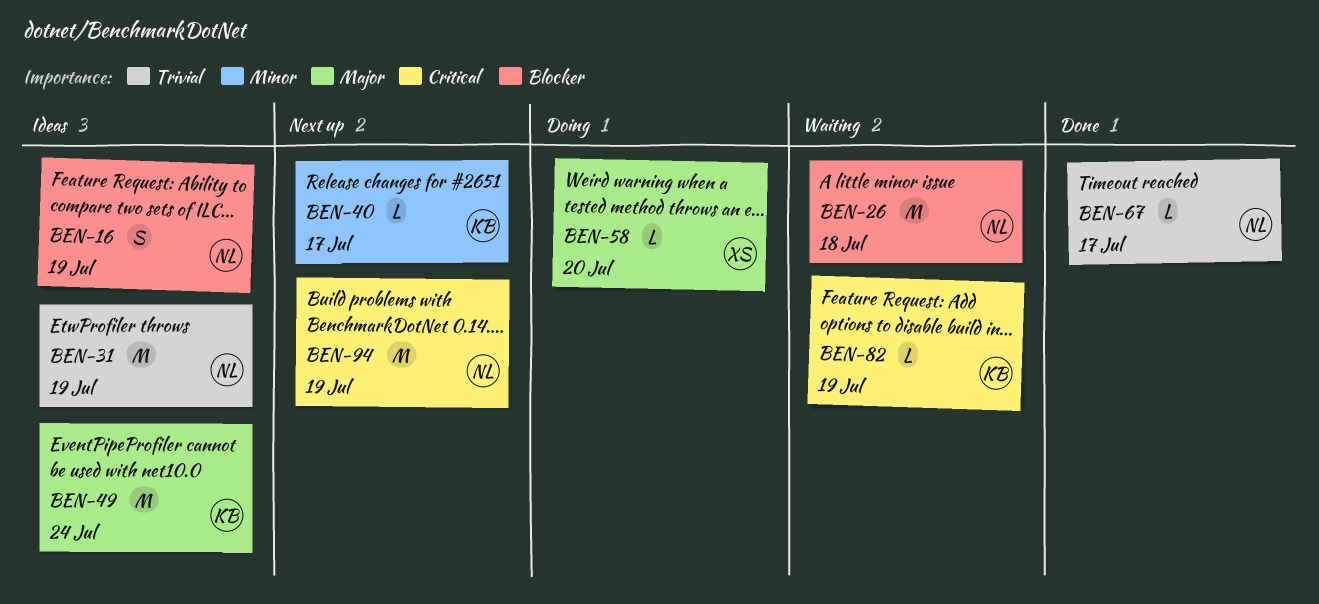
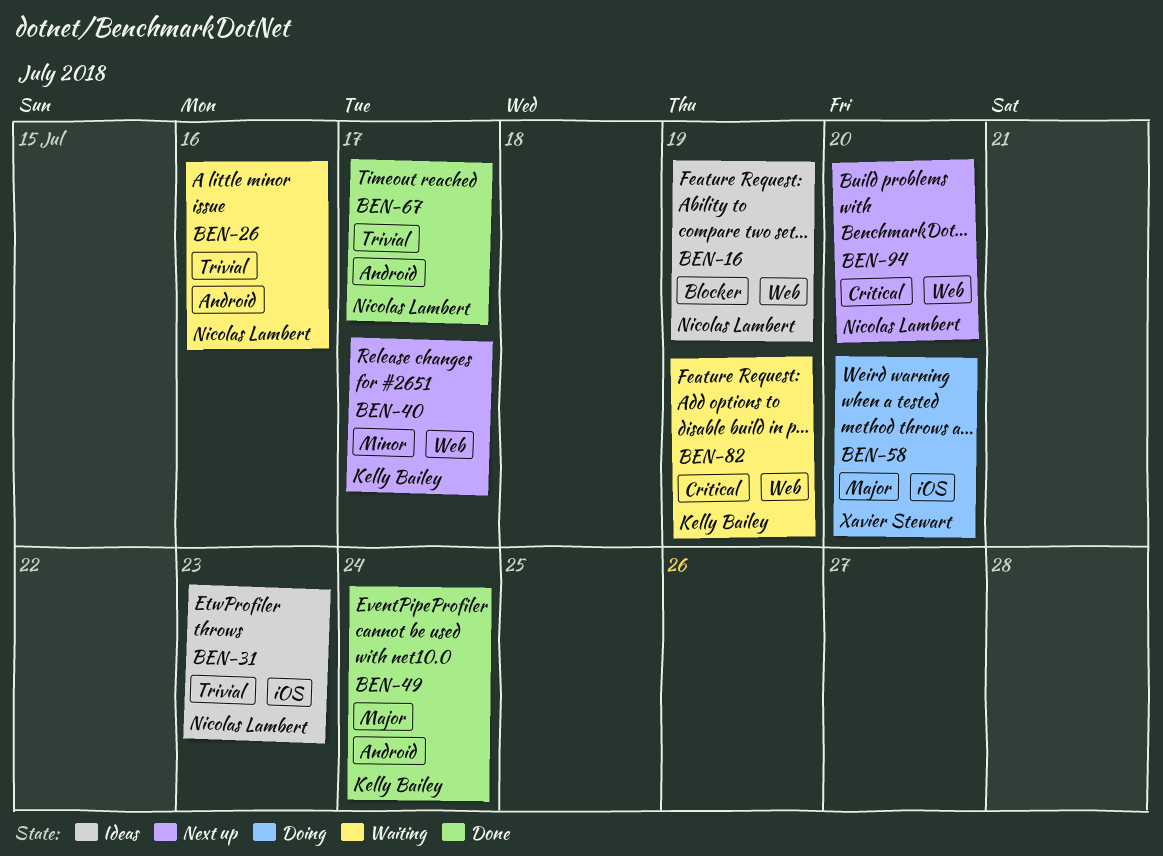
BEN-26, priority: Blocker -> Trivial
BEN-26, due: Jul 18 -> Jul 16
BEN-31, due: Jul 19 -> Jul 23
BEN-49, status: Ideas -> Done
BEN-94, due: Jul 19 -> Jul 20

